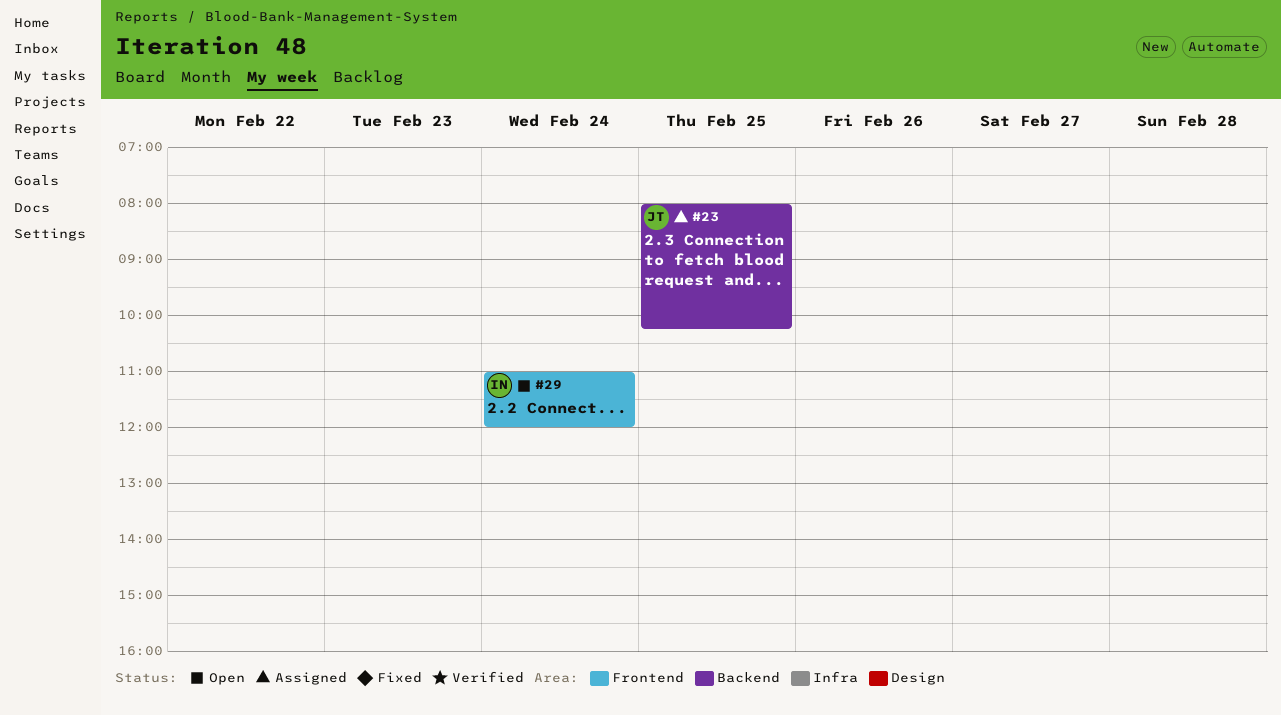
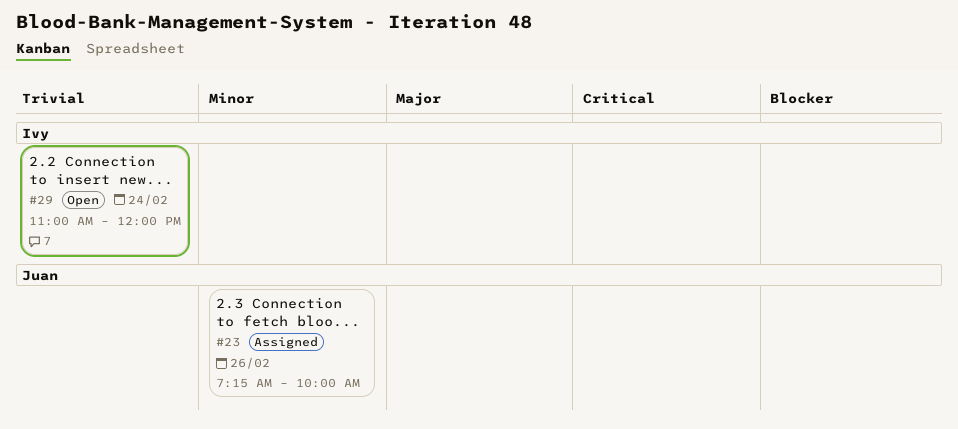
#23, day: Feb 25 -> Feb 26
#23, begins: 08:00 -> 07:15
#23, ends: 10:15 -> 10:00

